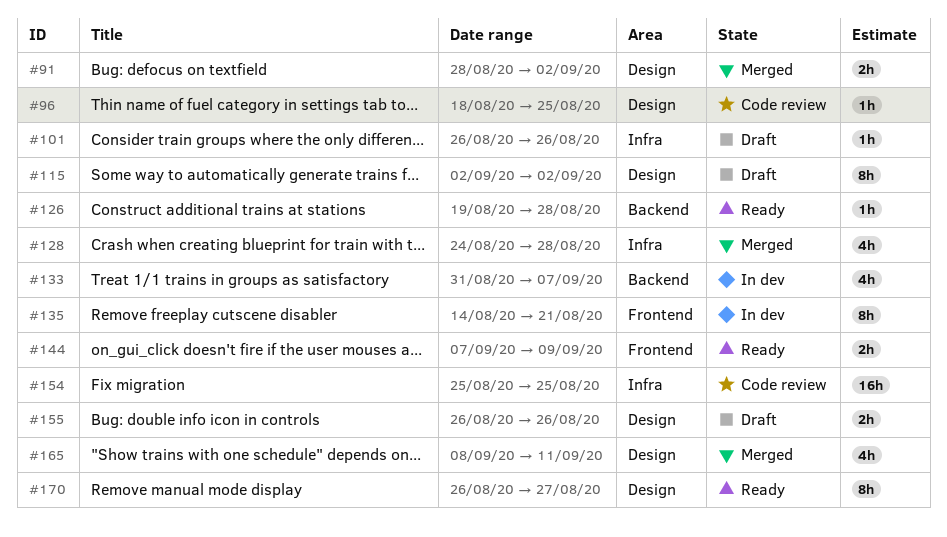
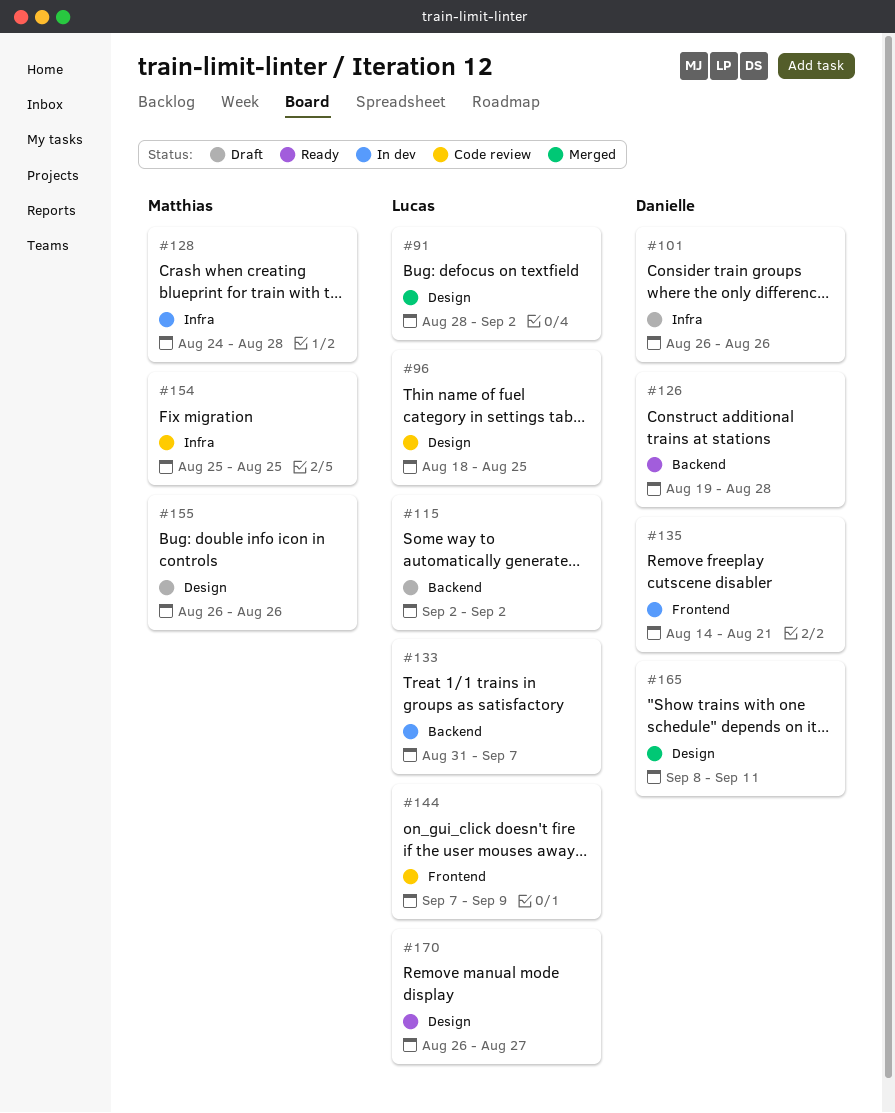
#115, label: Design -> Backend
#128, status: Merged -> In dev
#144, status: Ready -> Code review

